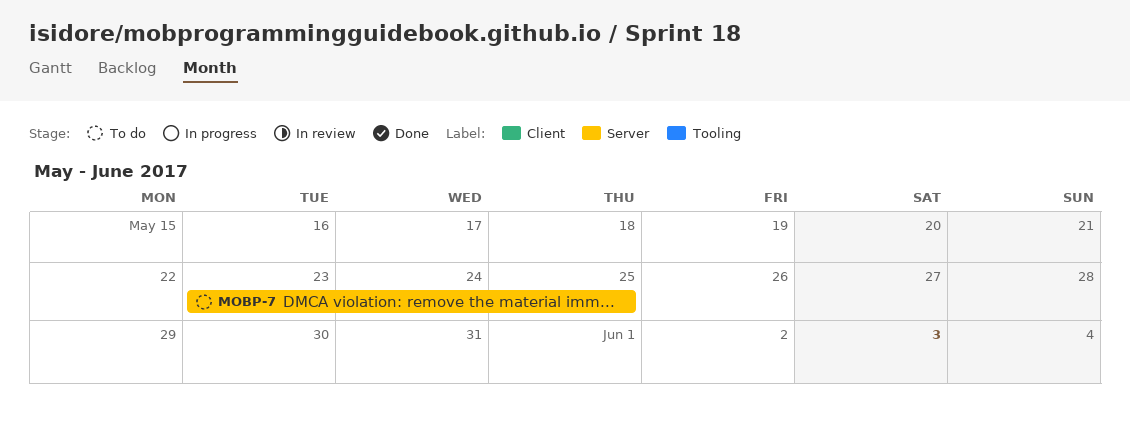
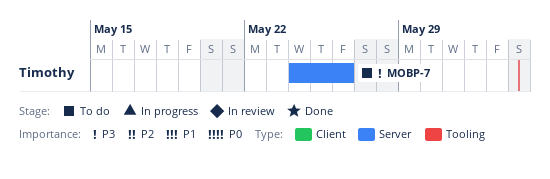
MOBP-7, start: May 23 -> May 24
MOBP-7, due: May 25 -> May 26

